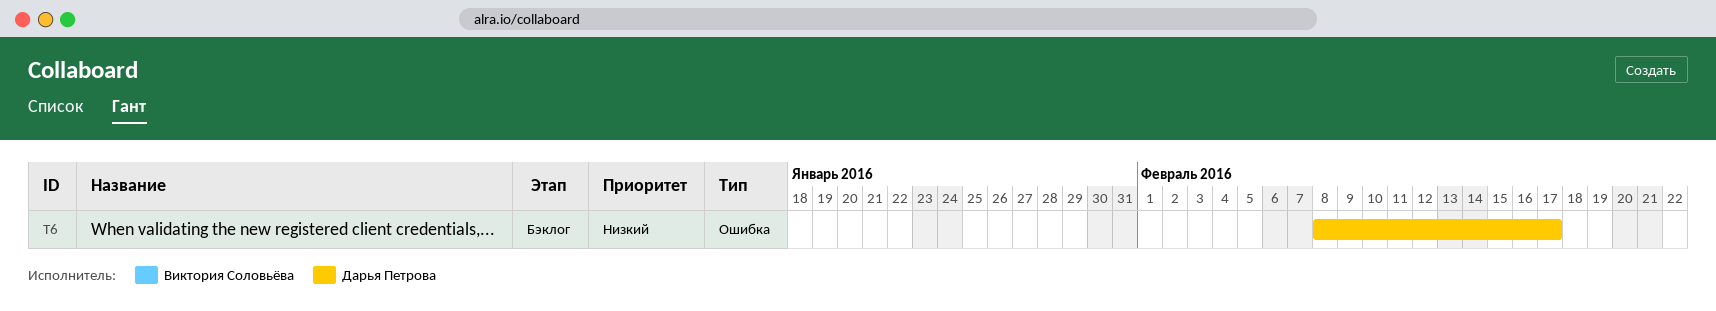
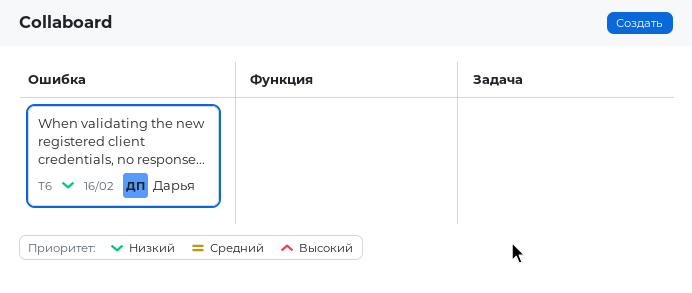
T6, due: Feb 17 -> Feb 16

